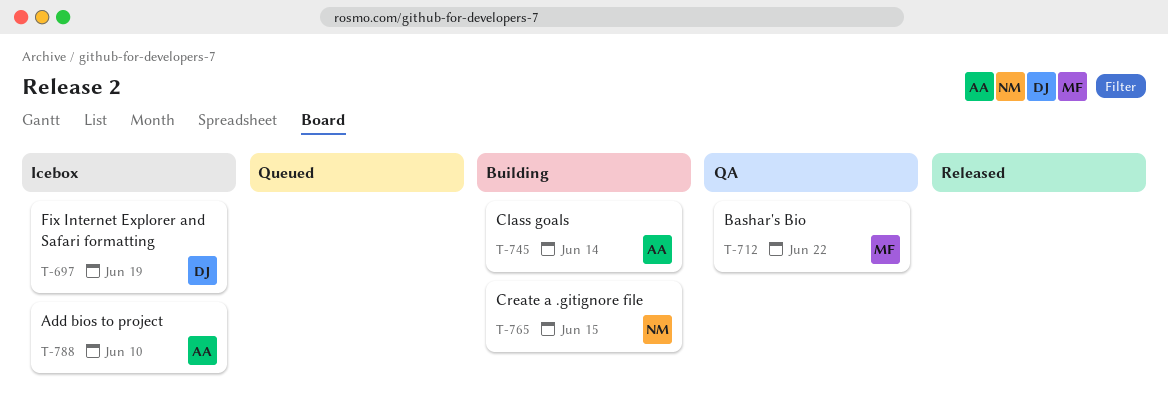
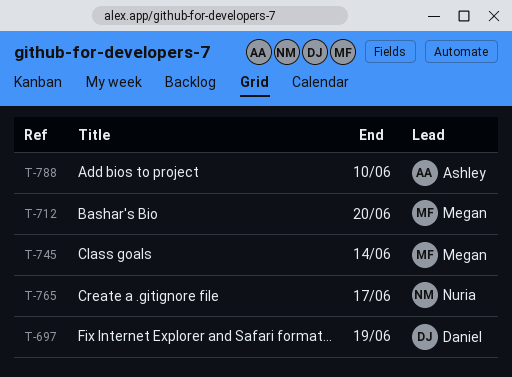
T-712, due: Jun 22 -> Jun 20
T-745, owner: Ashley -> Megan
T-765, due: Jun 15 -> Jun 17

